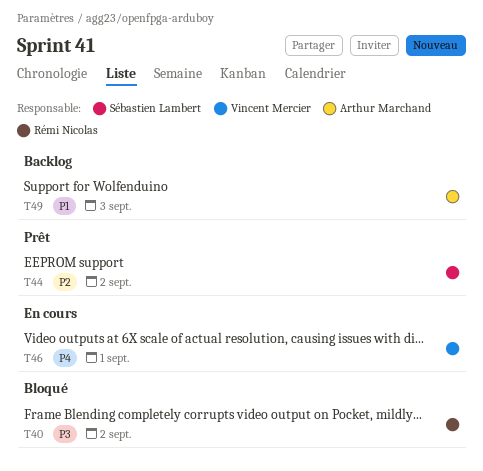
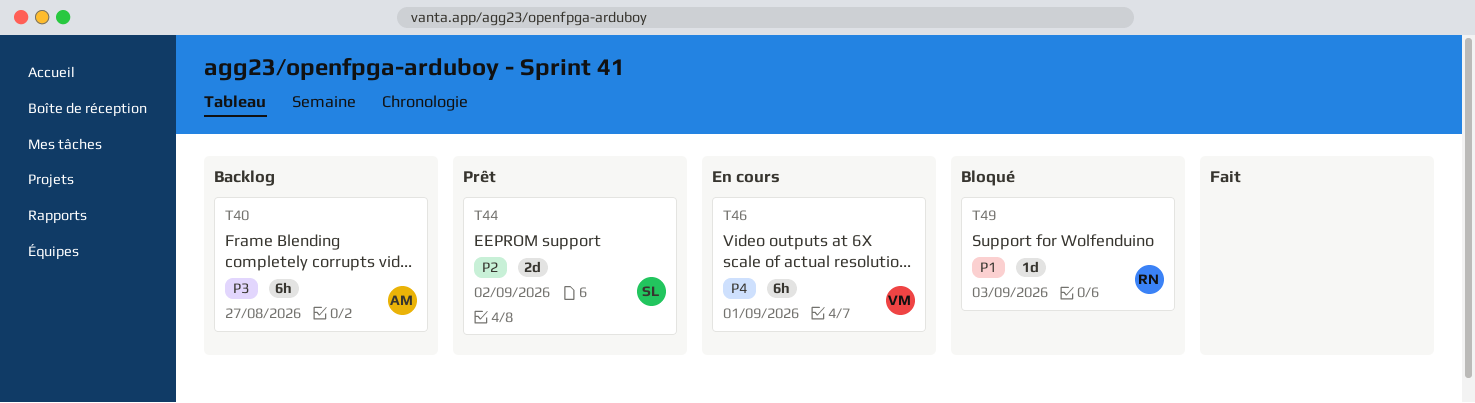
T40, status: Bloqué -> Backlog
T40, owner: Rémi Nicolas -> Arthur Marchand
T40, due: Sep 2 -> Aug 27
T49, status: Backlog -> Bloqué
T49, owner: Arthur Marchand -> Rémi Nicolas

